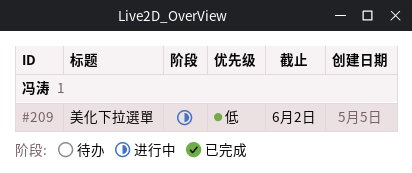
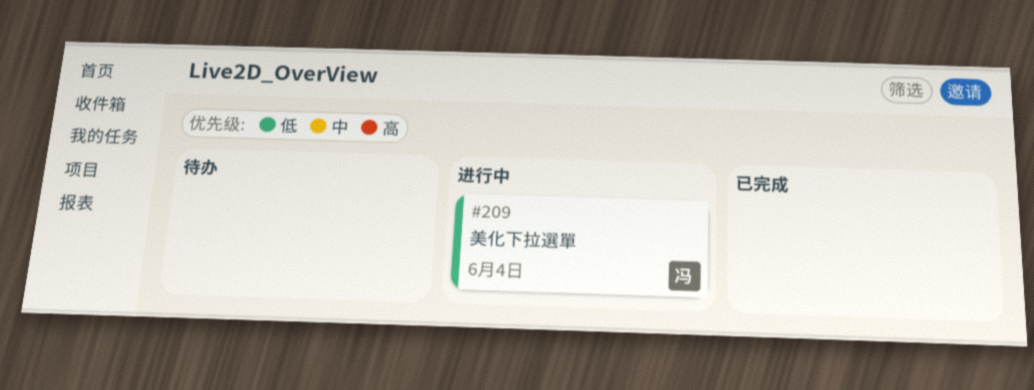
#209, due: Jun 2 -> Jun 4

